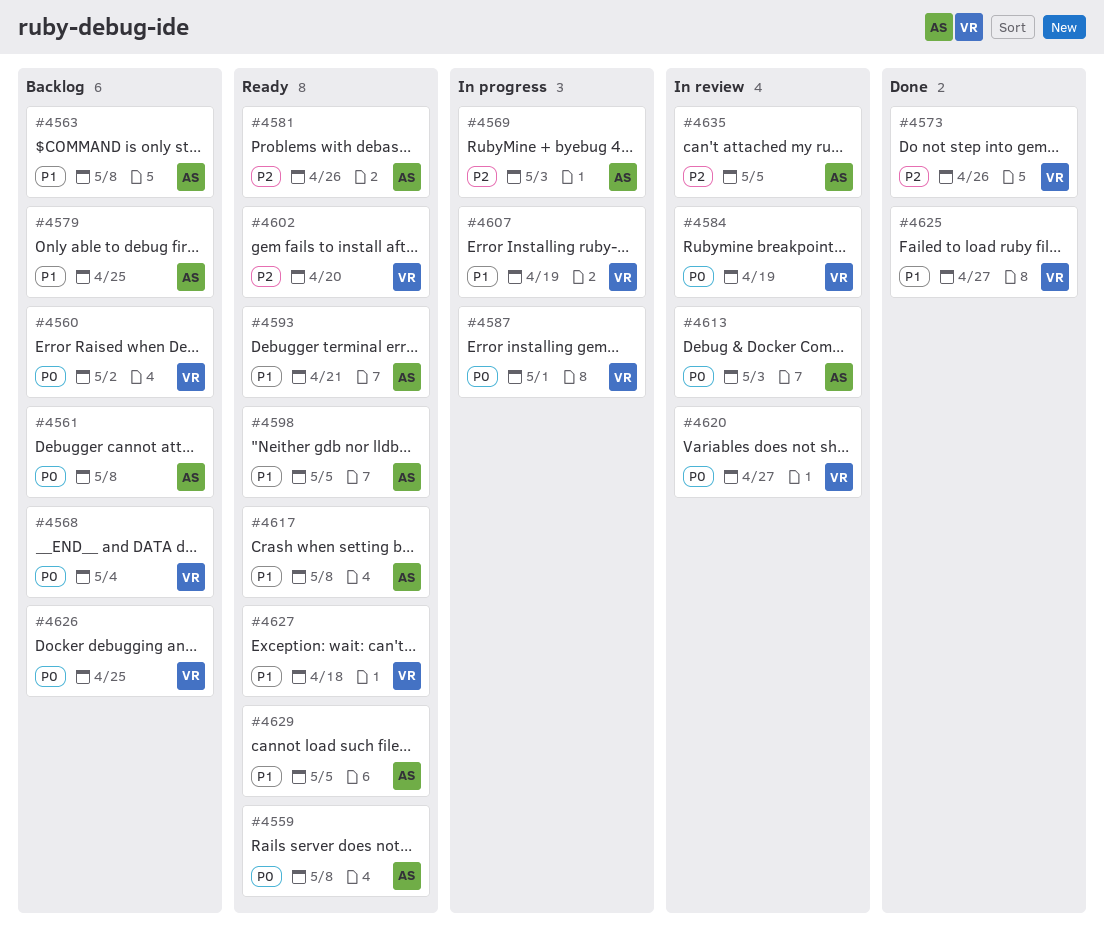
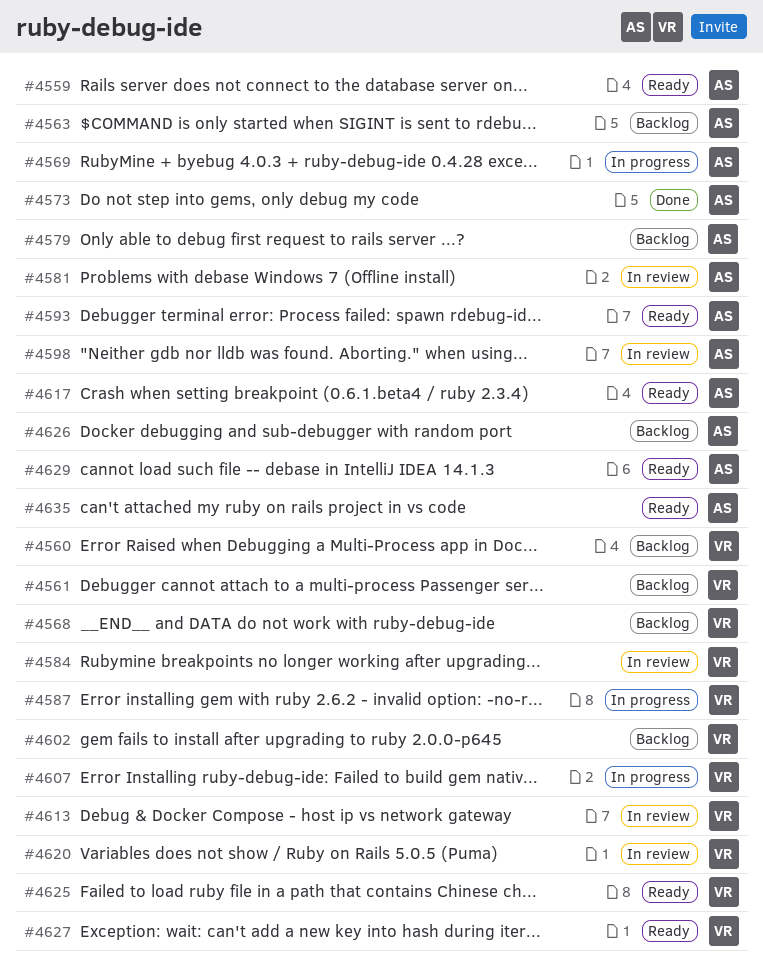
#4561, owner: AS -> VR
#4573, owner: VR -> AS
#4581, status: Ready -> In review
#4598, status: Ready -> In review
#4602, status: Ready -> Backlog
#4613, owner: AS -> VR
#4625, status: Done -> Ready
#4626, owner: VR -> AS
#4635, status: In review -> Ready

